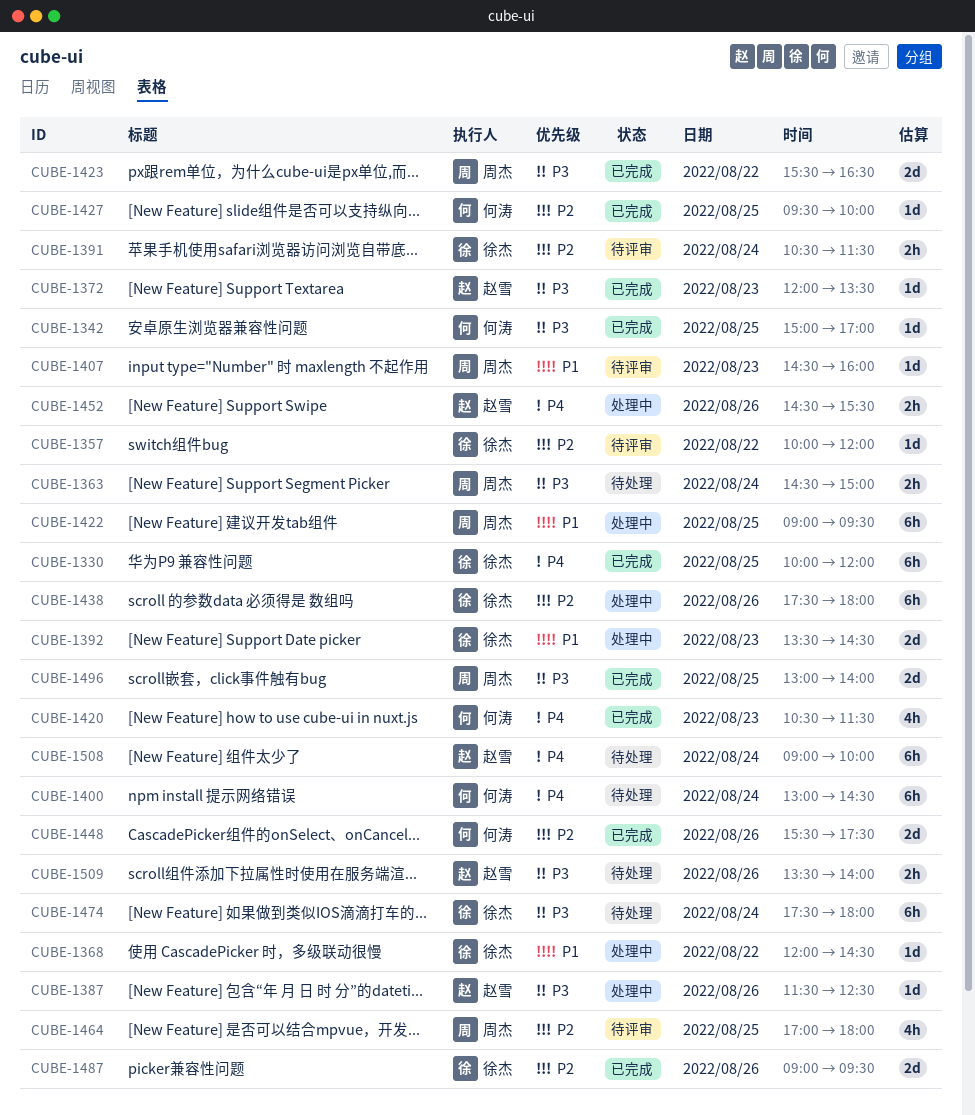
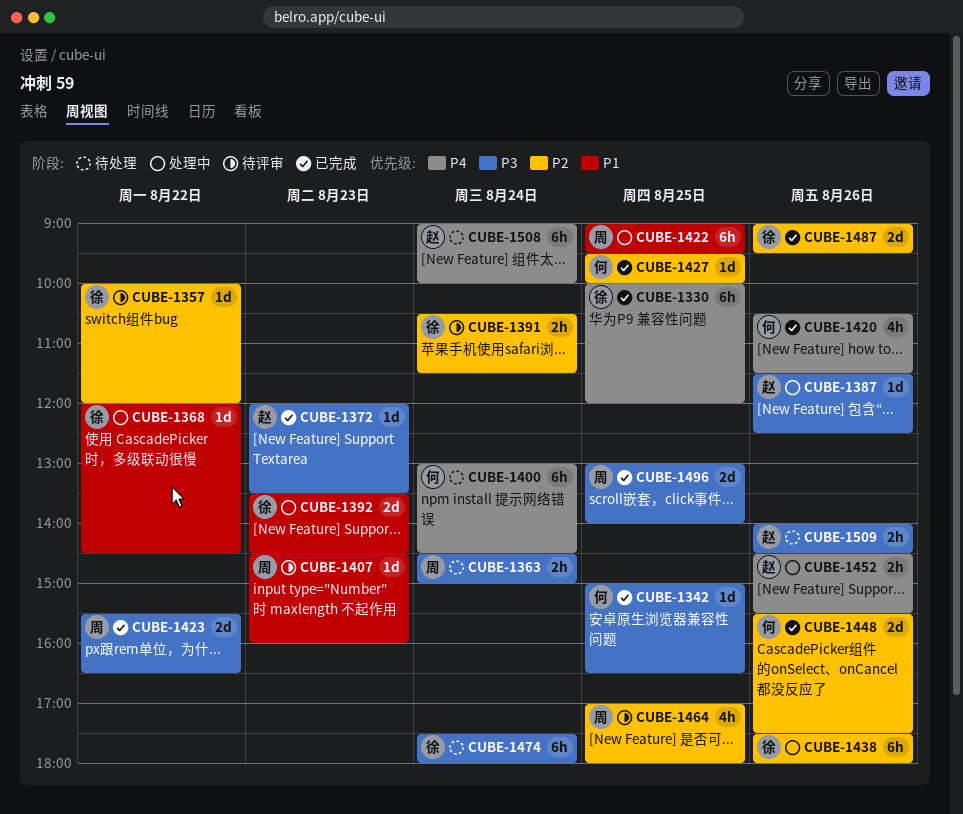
CUBE-1342, ends: 17:00 -> 16:30
CUBE-1420, day: Aug 23 -> Aug 26
CUBE-1509, begins: 13:30 -> 14:00
CUBE-1509, ends: 14:00 -> 14:30

